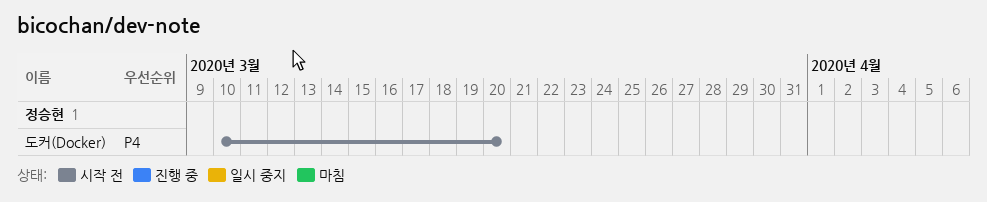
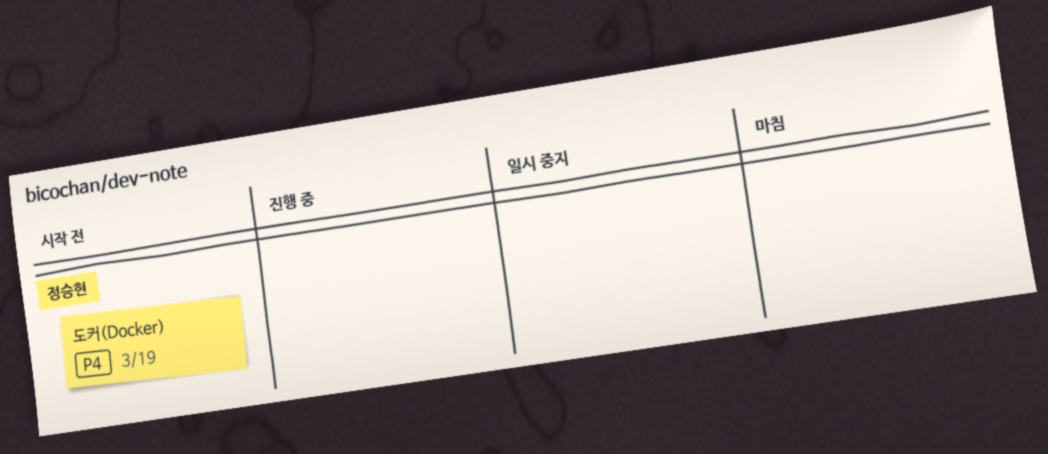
도커(Docker), due: Mar 20 -> Mar 19

